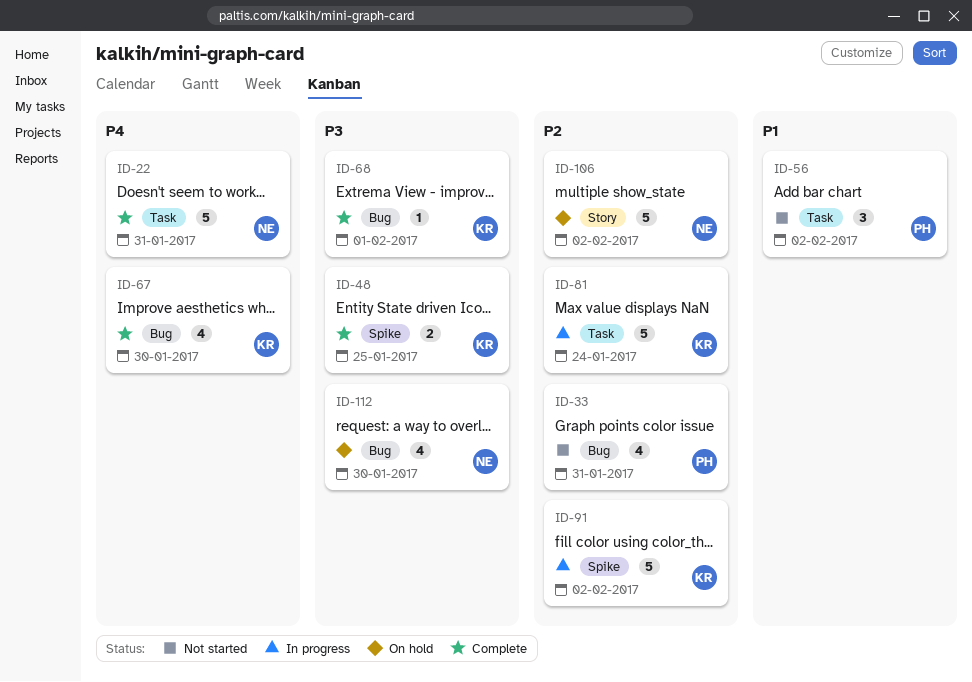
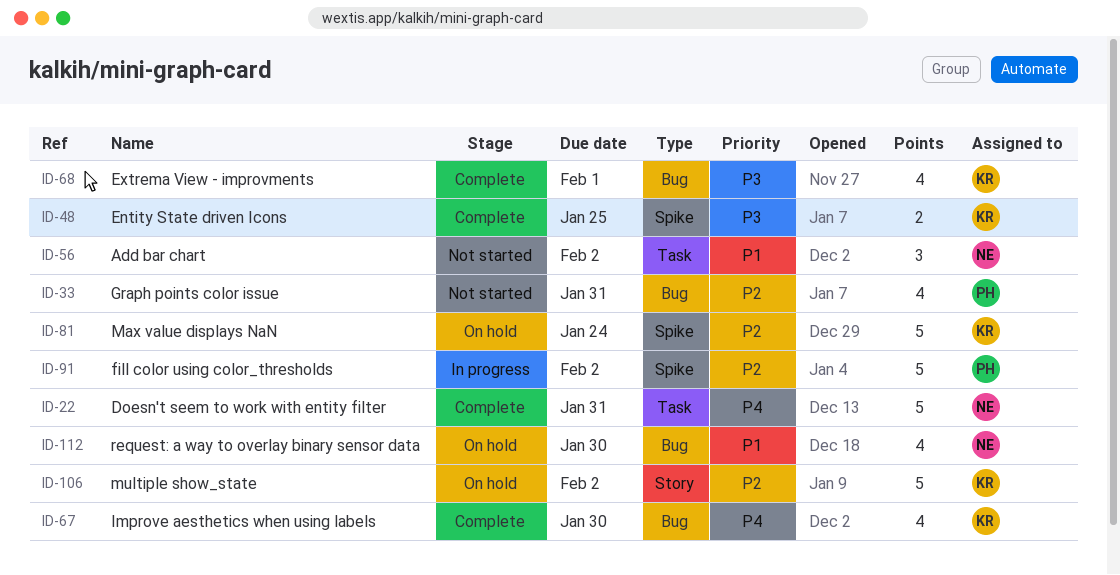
ID-56, owner: PH -> NE
ID-68, estimate: 1 -> 4
ID-81, status: In progress -> On hold
ID-81, label: Task -> Spike
ID-91, owner: KR -> PH
ID-106, owner: NE -> KR
ID-112, priority: P3 -> P1

